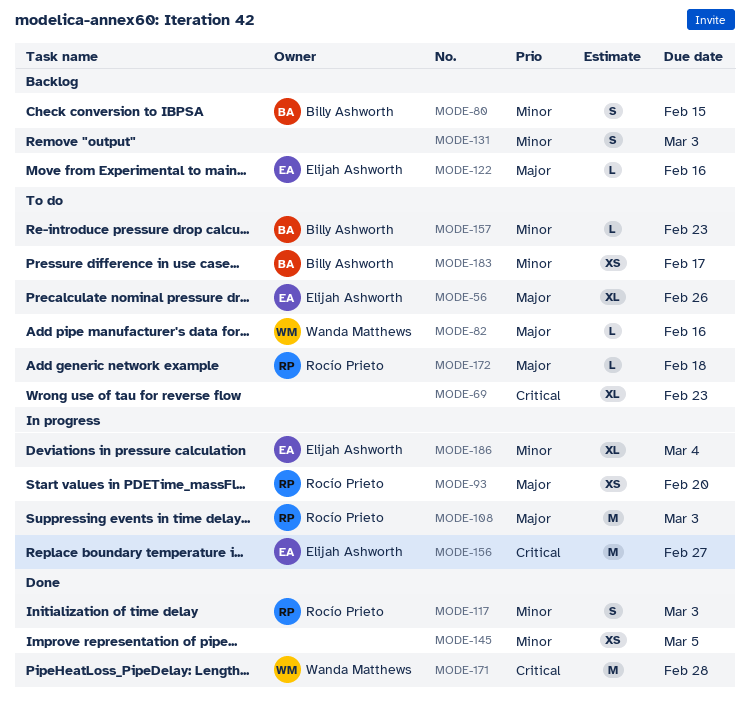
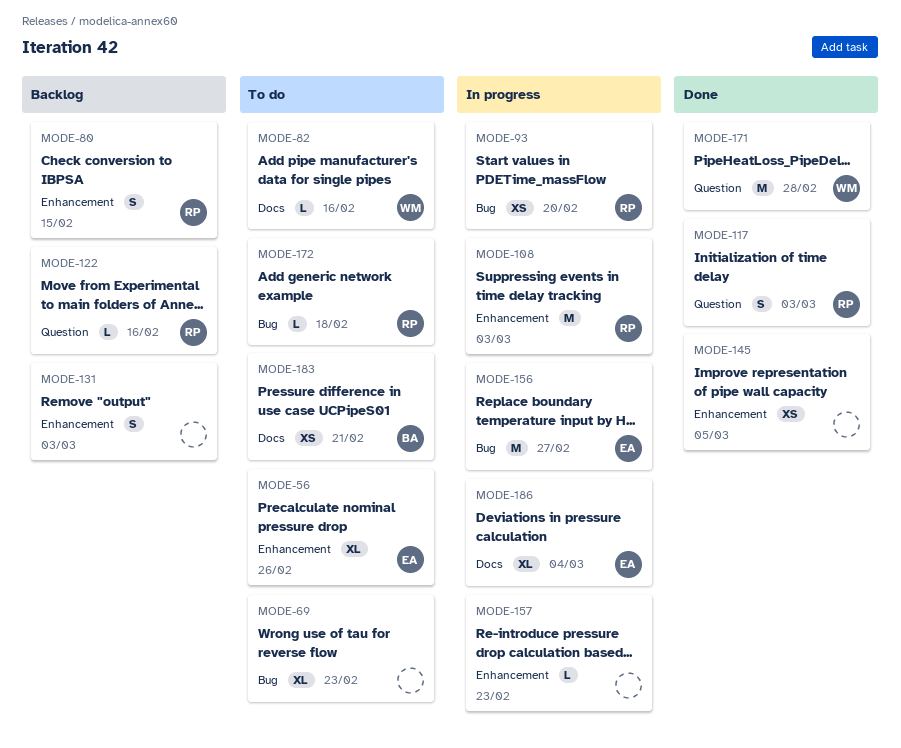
MODE-80, owner: Billy Ashworth -> Rocío Prieto
MODE-122, owner: Elijah Ashworth -> Rocío Prieto
MODE-157, status: To do -> In progress
MODE-157, owner: Billy Ashworth -> none
MODE-183, due: Feb 17 -> Feb 21

